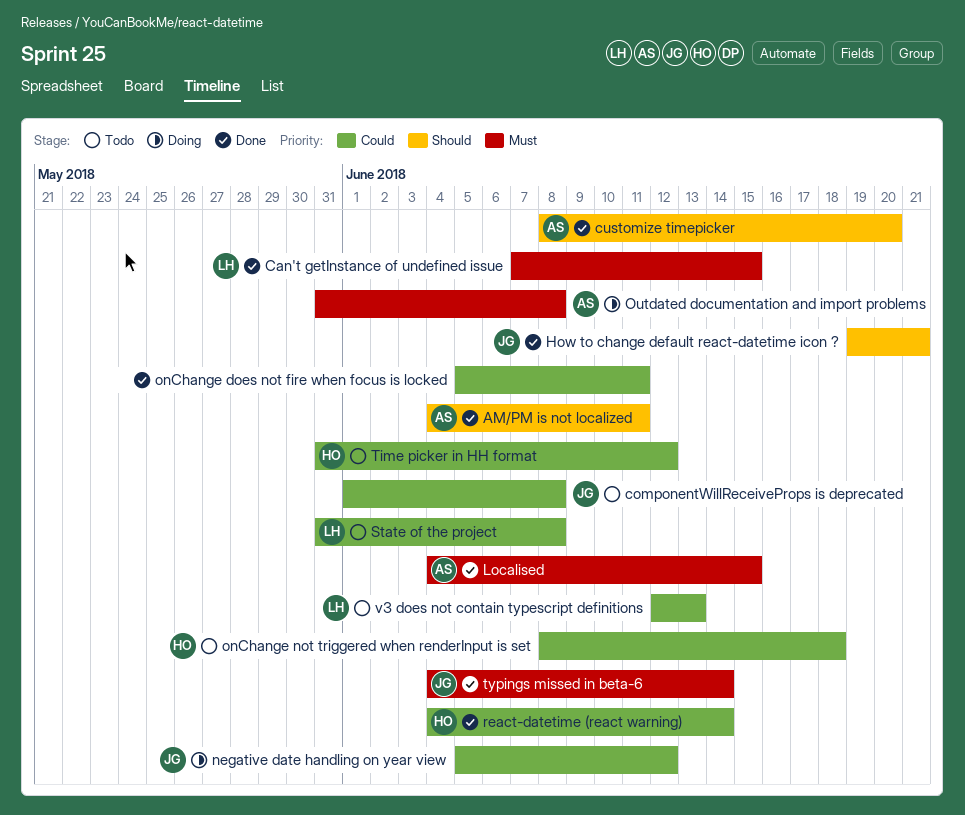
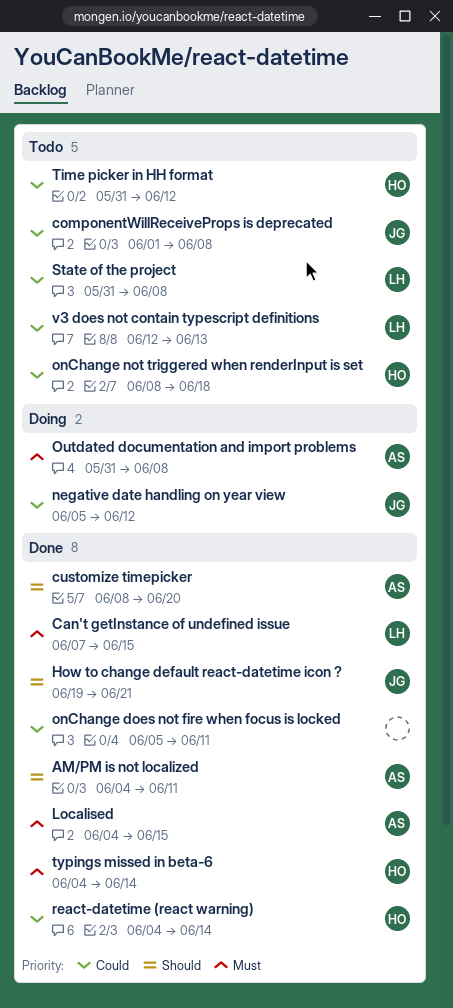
typings missed in beta-6, owner: JG -> HO

